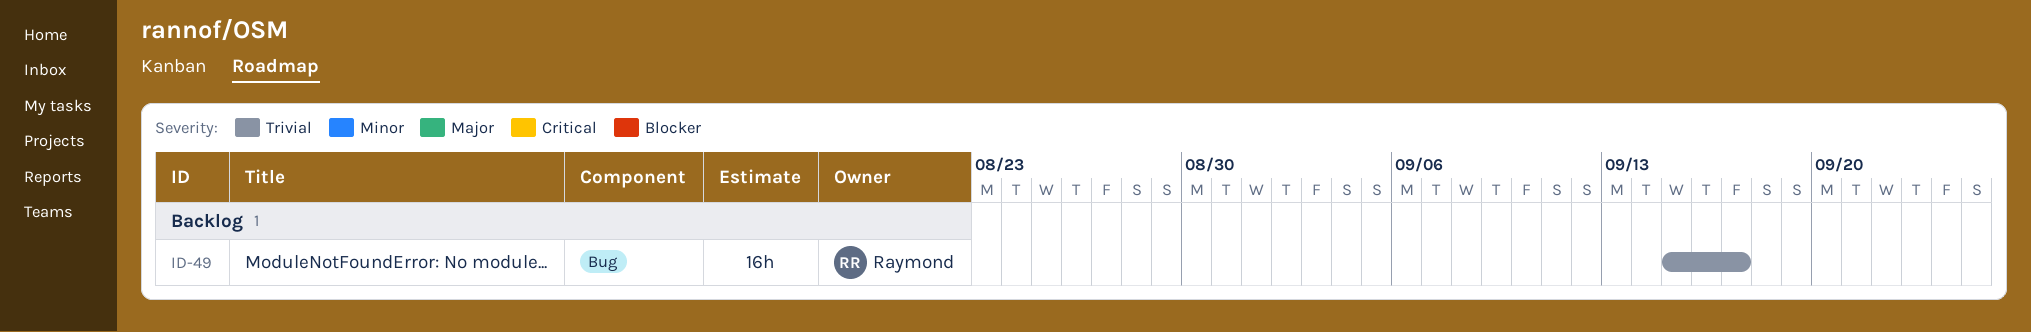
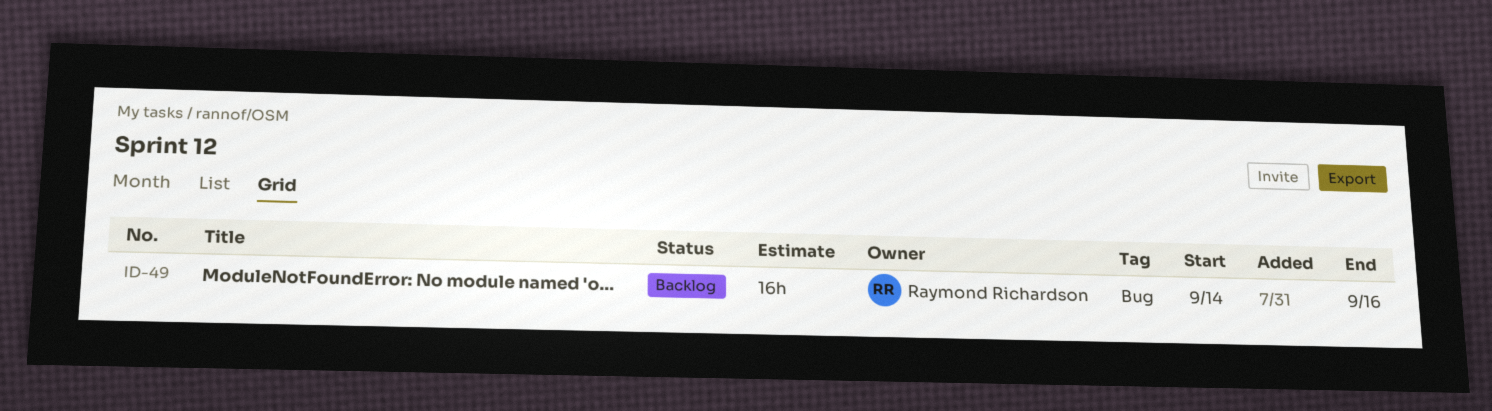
ID-49, start: Sep 15 -> Sep 14
ID-49, due: Sep 17 -> Sep 16

